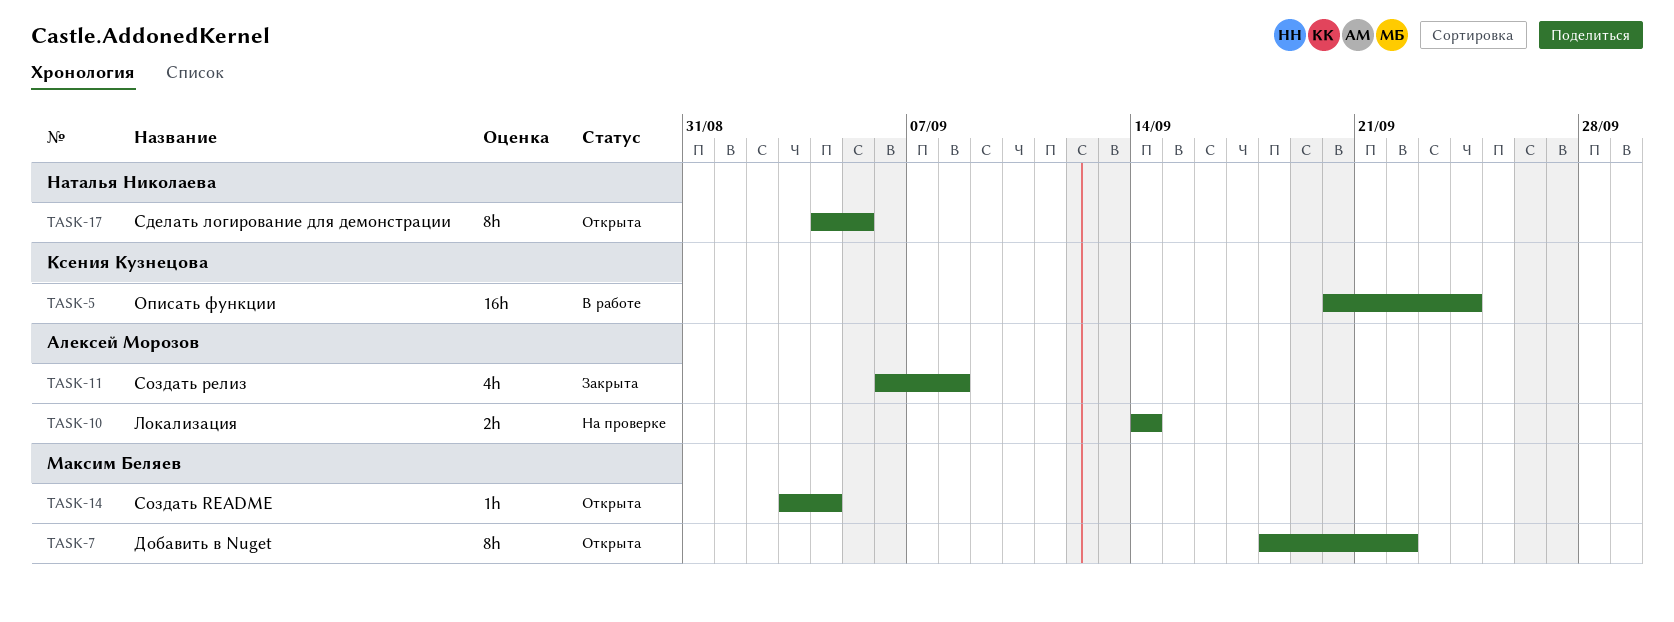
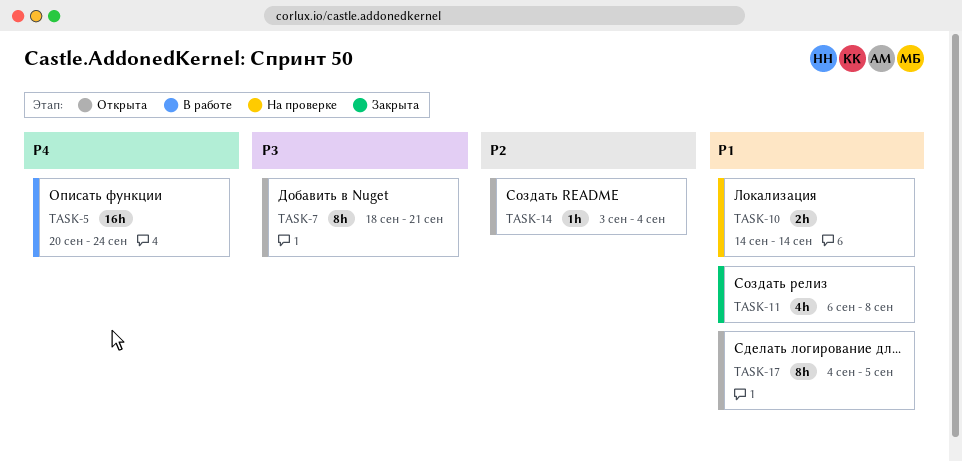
TASK-7, due: Sep 22 -> Sep 21

